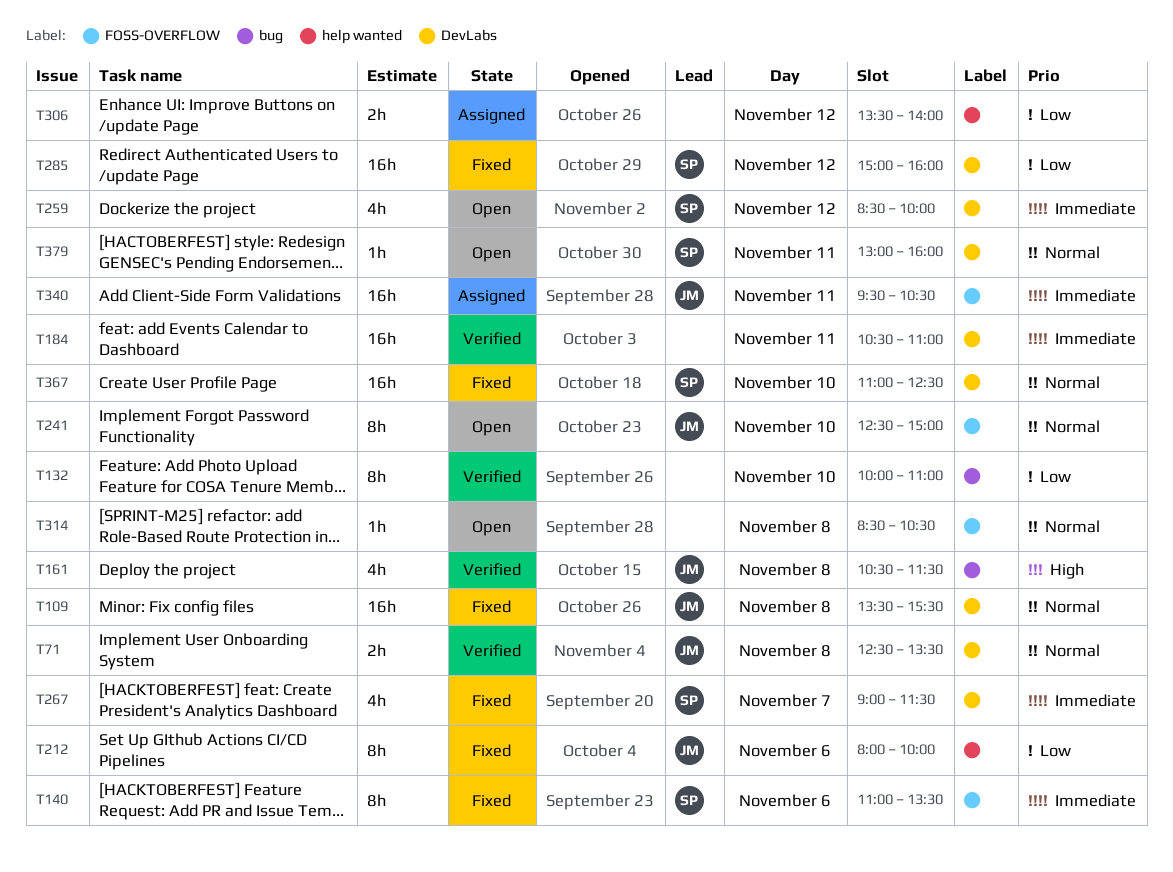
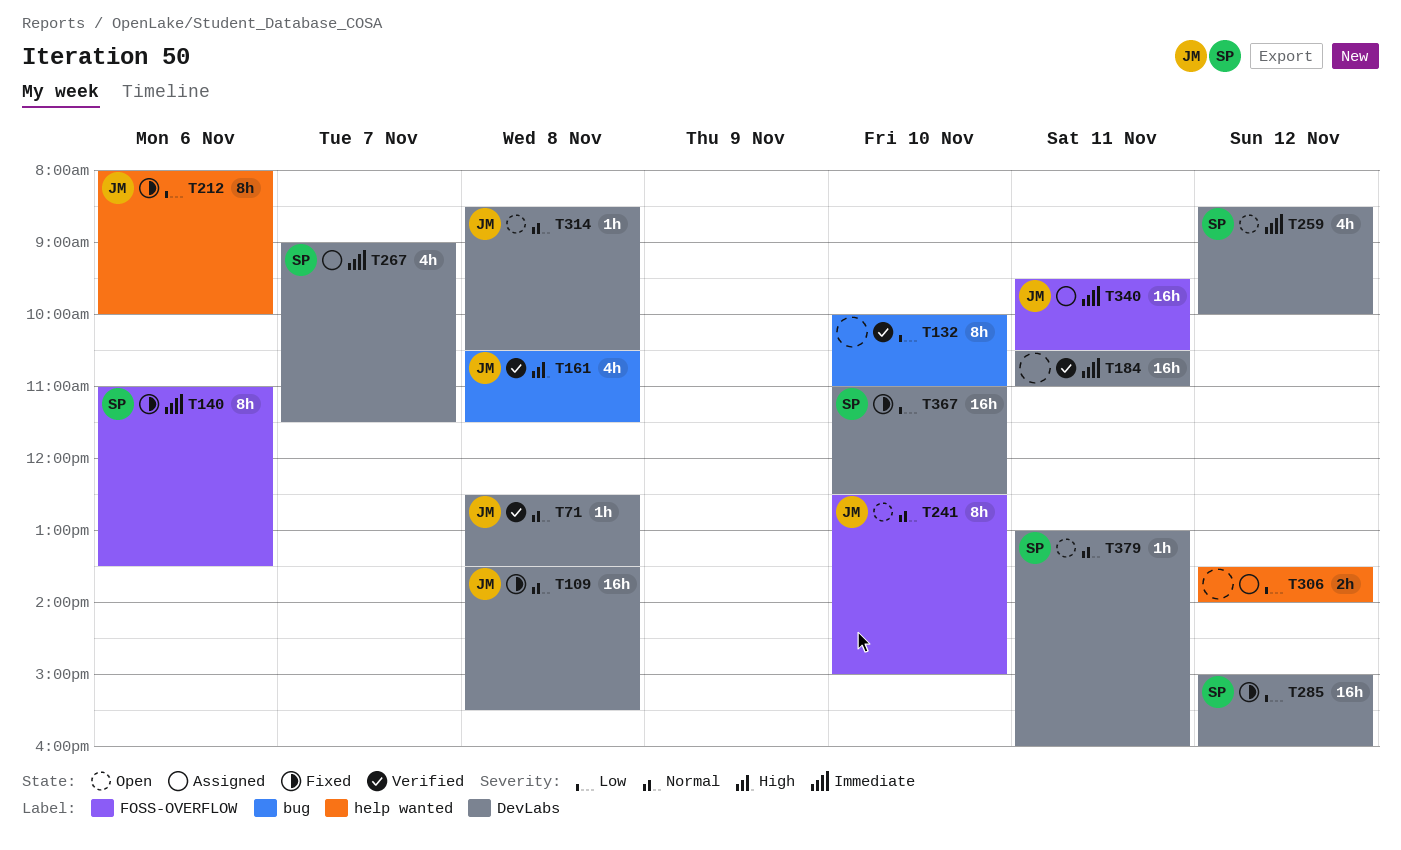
T71, estimate: 2h -> 1h
T267, status: Fixed -> Assigned
T314, owner: none -> JM
T314, label: FOSS-OVERFLOW -> DevLabs
T367, priority: Normal -> Low

